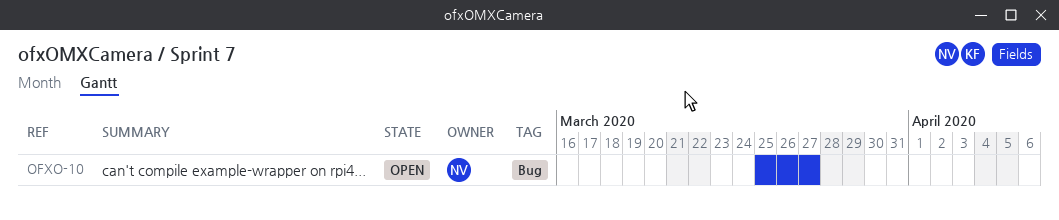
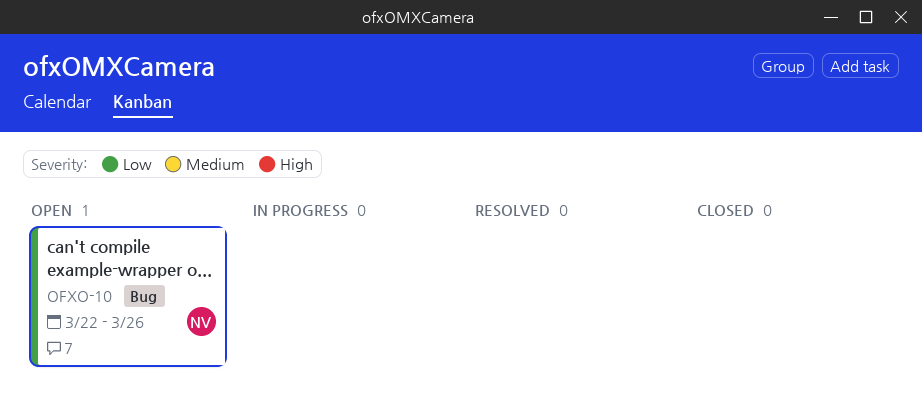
OFXO-10, start: Mar 25 -> Mar 22
OFXO-10, due: Mar 27 -> Mar 26

